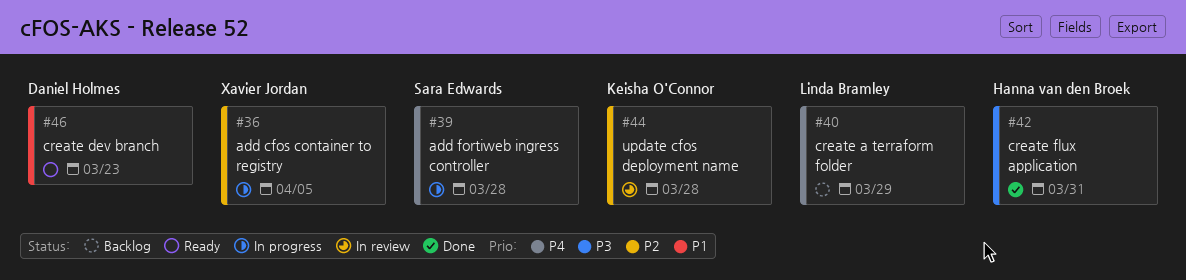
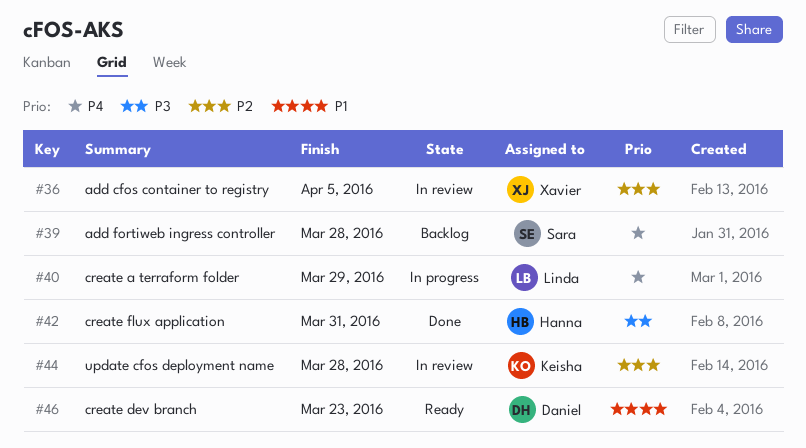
#36, status: In progress -> In review
#39, status: In progress -> Backlog
#40, status: Backlog -> In progress

